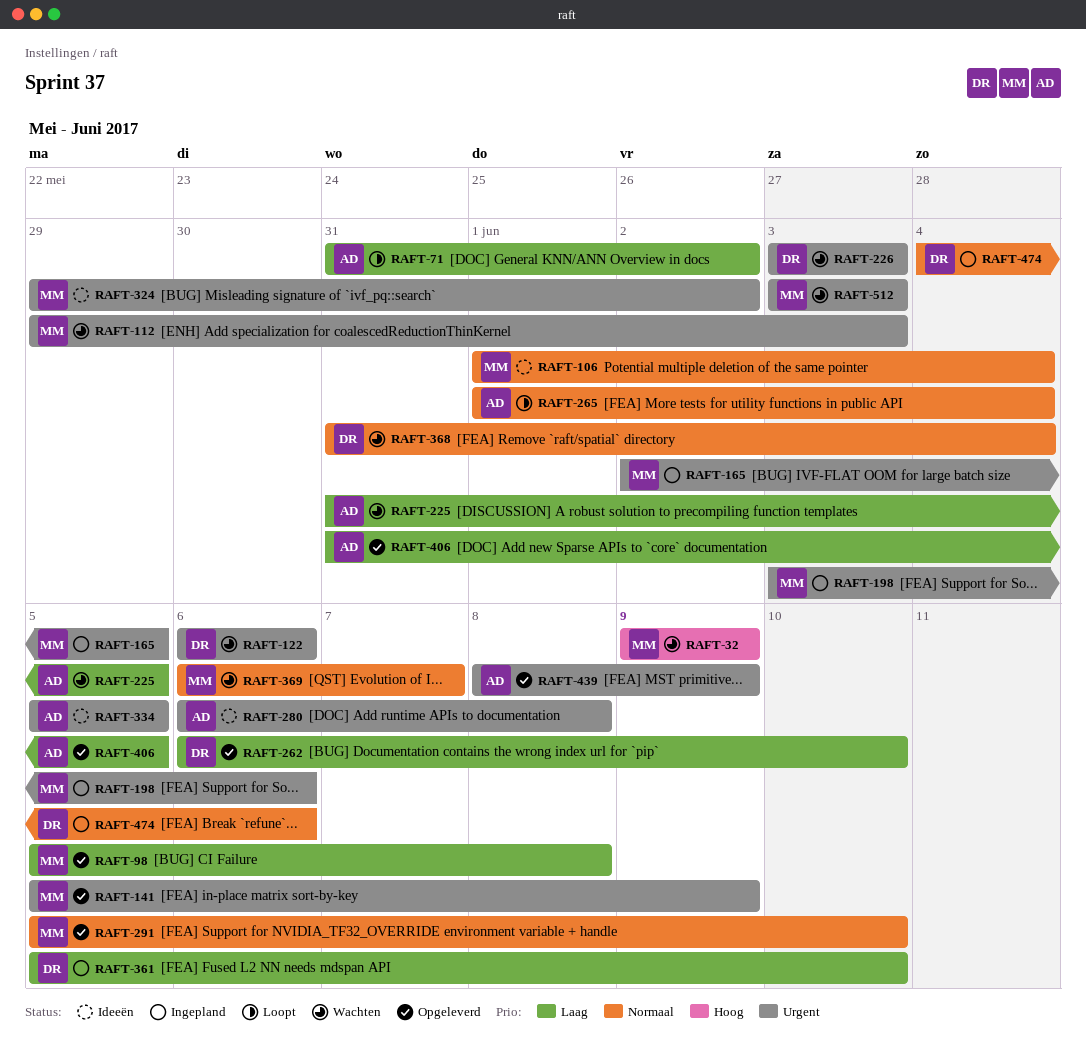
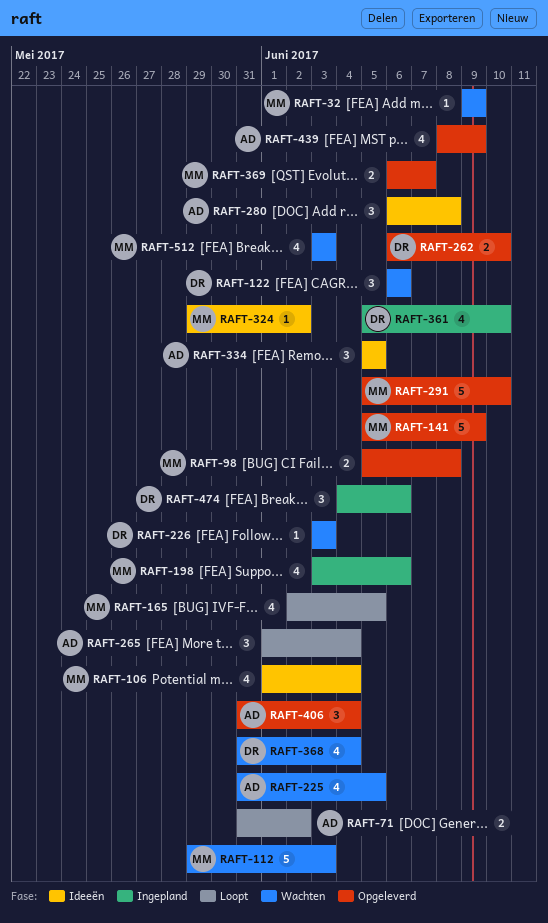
RAFT-165, status: Ingepland -> Loopt
RAFT-369, status: Wachten -> Opgeleverd
RAFT-406, due: Jun 5 -> Jun 4

